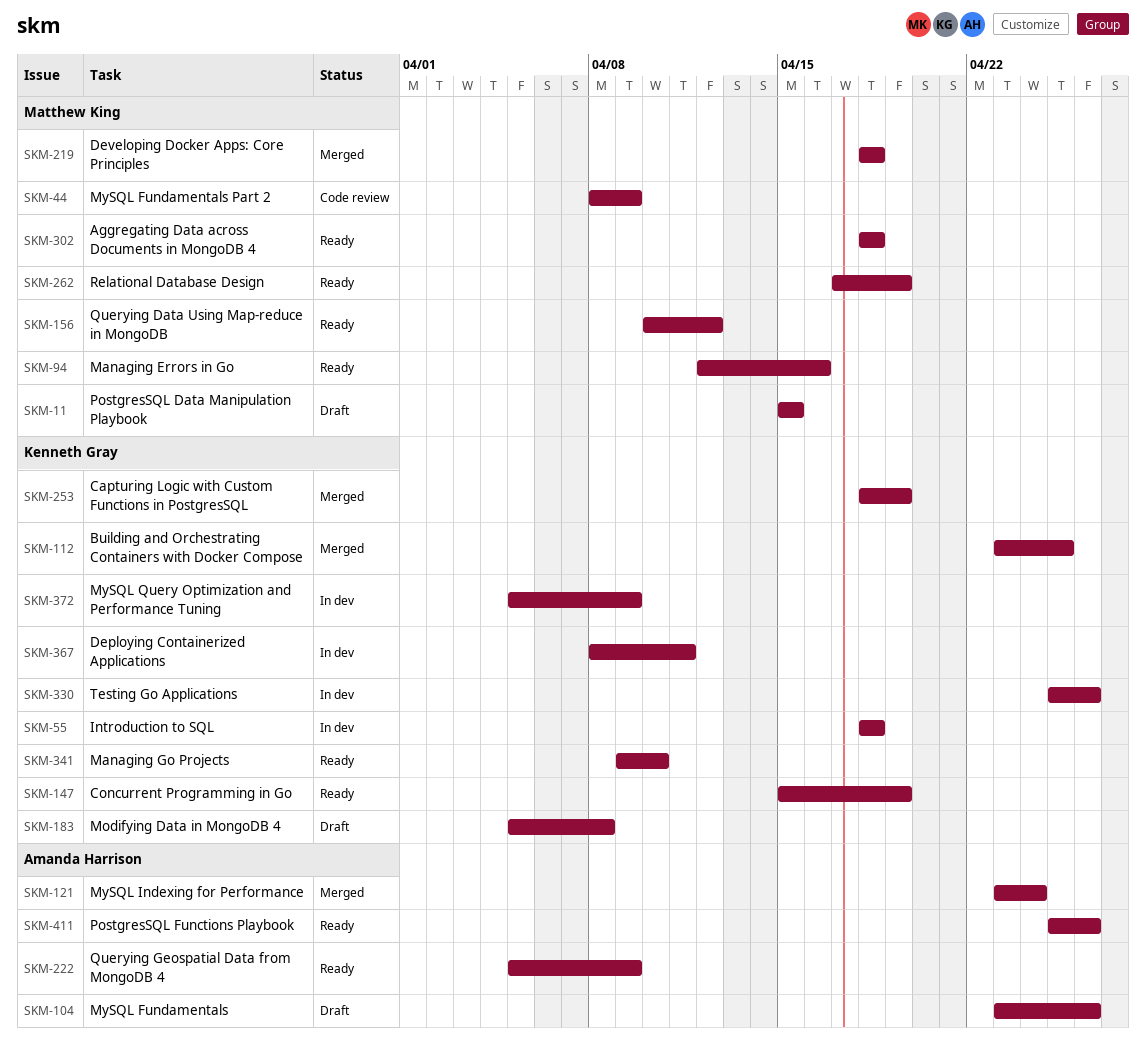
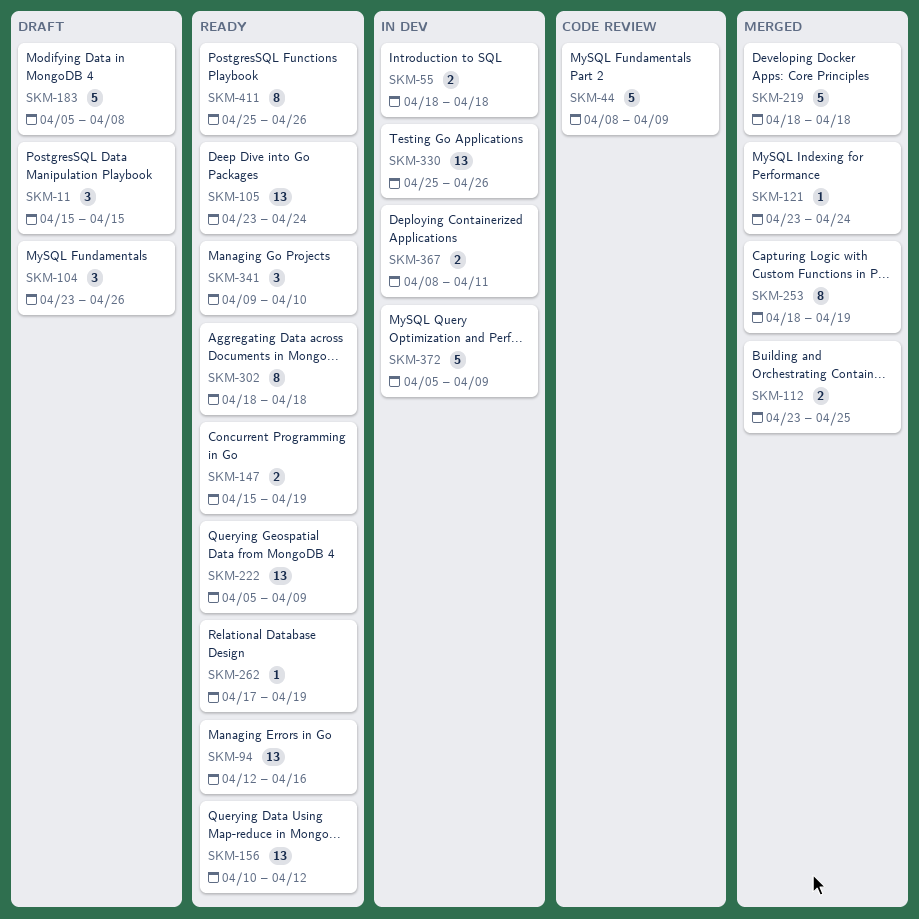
SKM-105: none -> present

